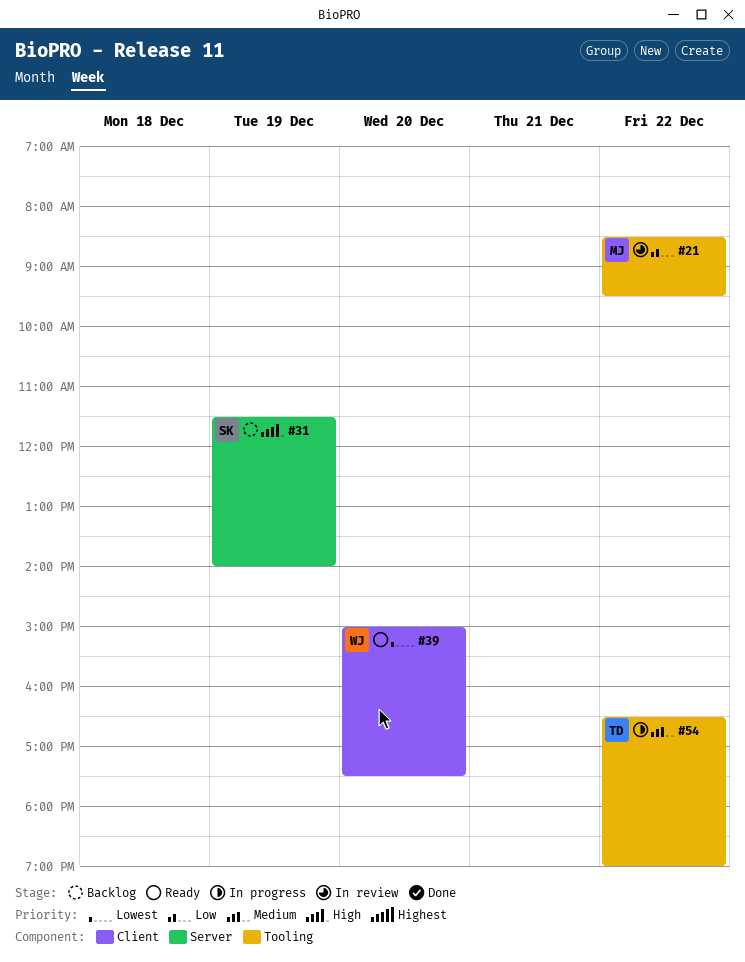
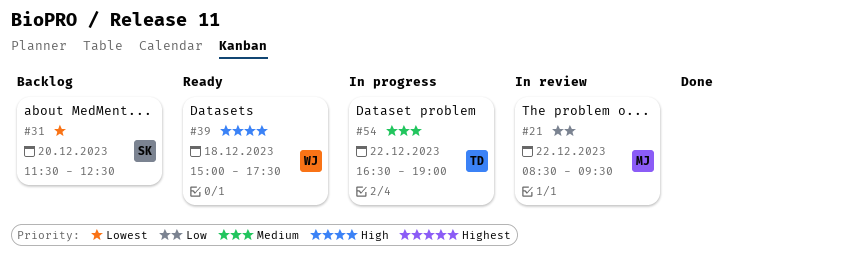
#31, priority: High -> Lowest
#31, day: Dec 19 -> Dec 20
#31, ends: 14:00 -> 12:30
#39, priority: Lowest -> High
#39, day: Dec 20 -> Dec 18

